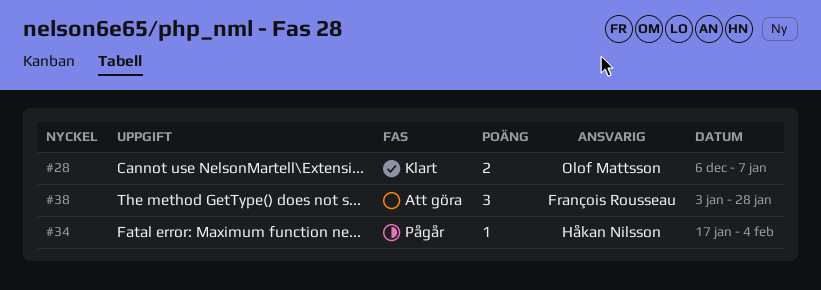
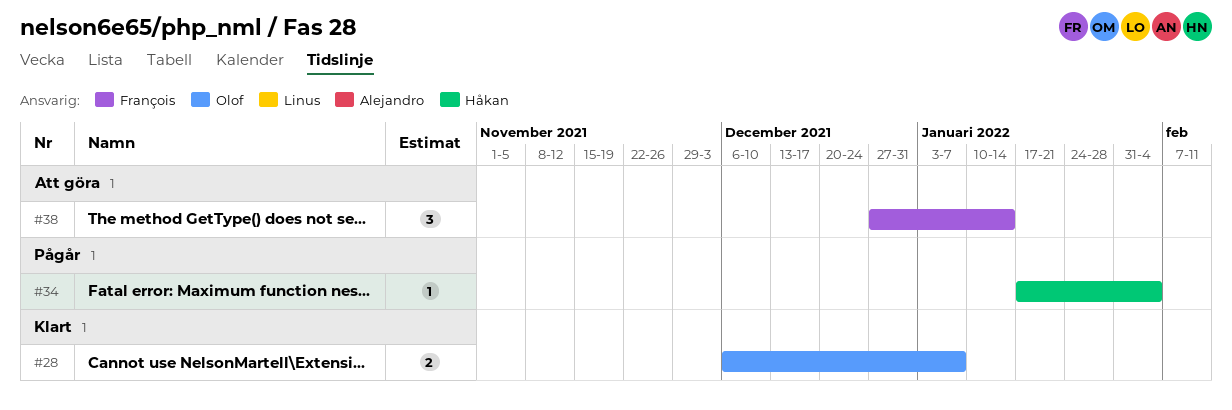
#38, start: Jan 3 -> Dec 27
#38, due: Jan 28 -> Jan 14

